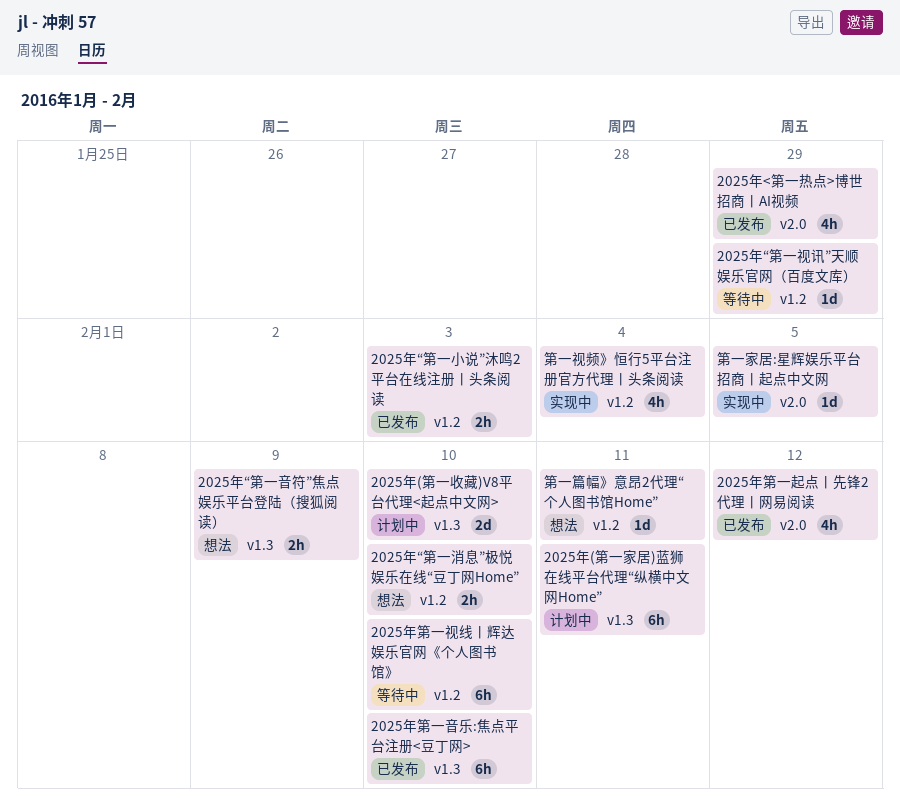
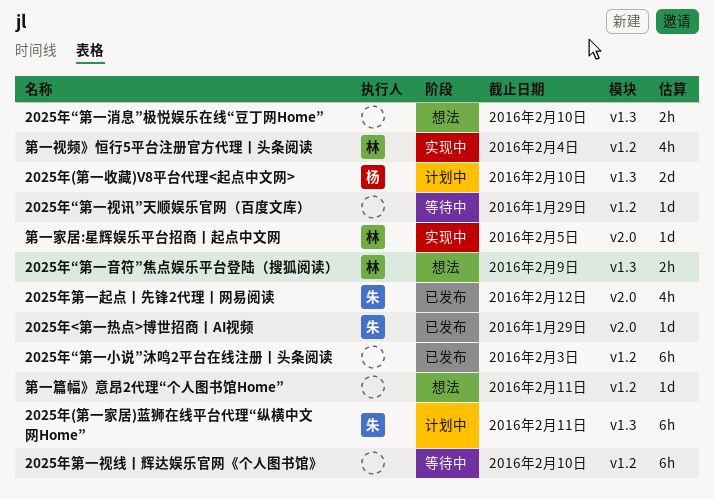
2025年<第一热点>博世招商丨AI视频, estimate: 4h -> 1d
2025年“第一小说”沐鸣2平台在线注册丨头条阅读, estimate: 2h -> 6h
2025年“第一消息”极悦娱乐在线“豆丁网Home”, label: v1.2 -> v1.3
2025年第一音乐:焦点平台注册<豆丁网>: present -> none

